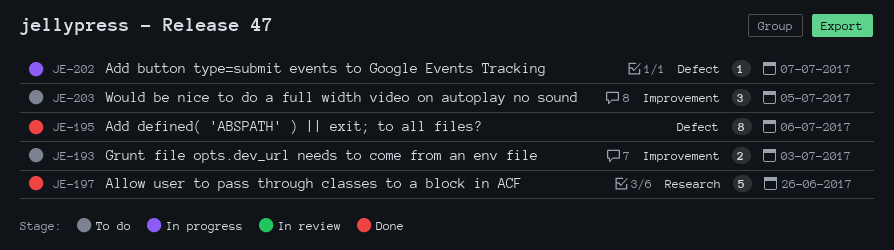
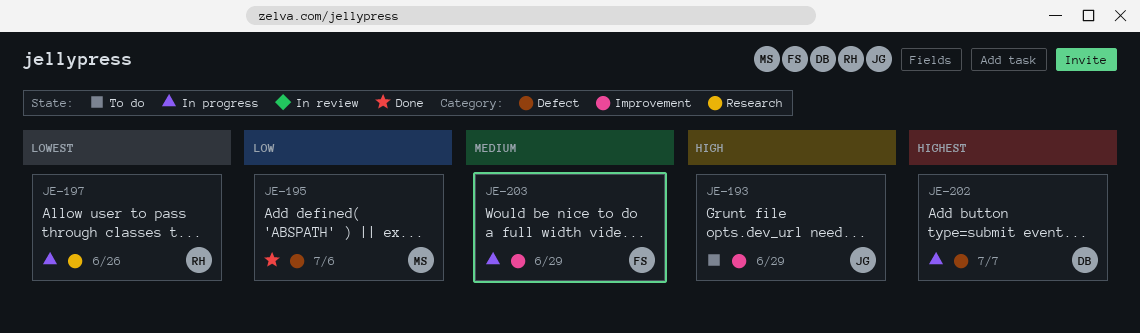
JE-193, due: Jul 3 -> Jun 29
JE-197, status: Done -> In progress
JE-203, status: To do -> In progress
JE-203, due: Jul 5 -> Jun 29

